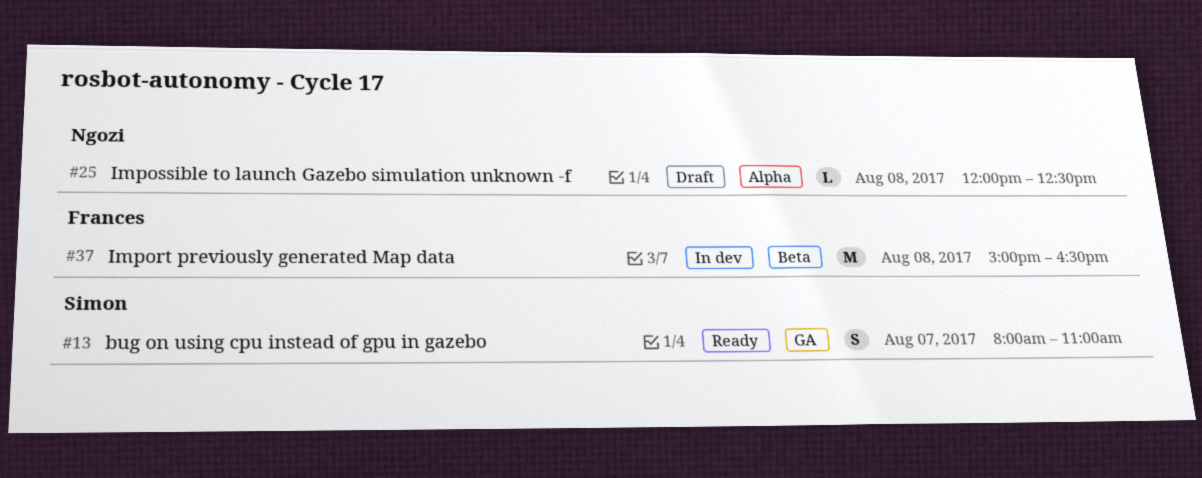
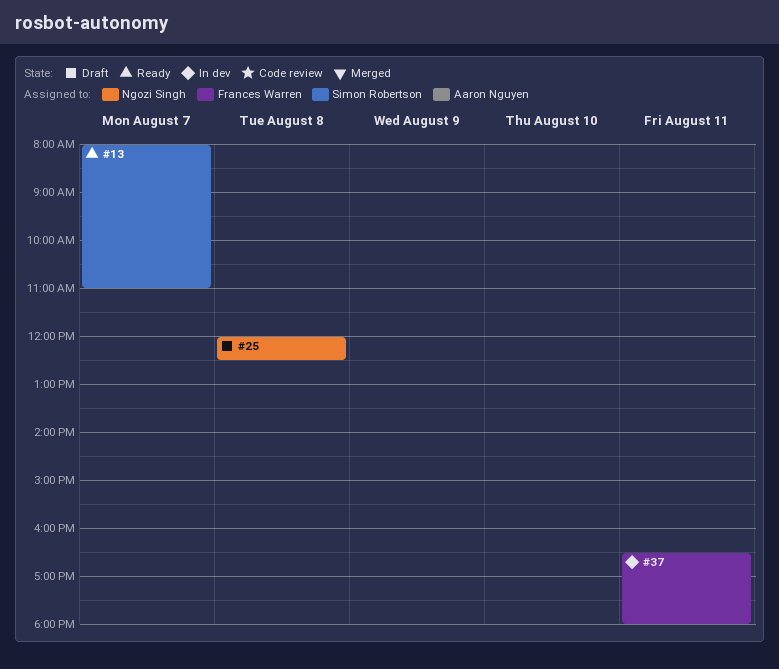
#37, day: Aug 8 -> Aug 11
#37, begins: 15:00 -> 16:30
#37, ends: 16:30 -> 18:00

